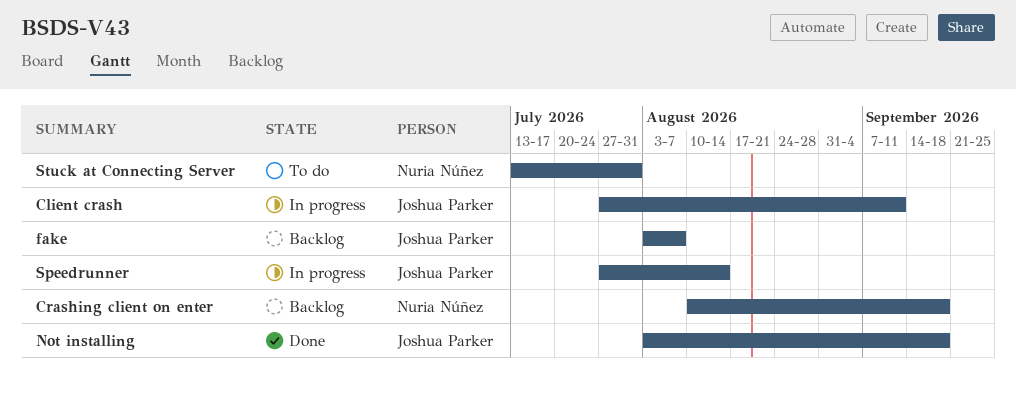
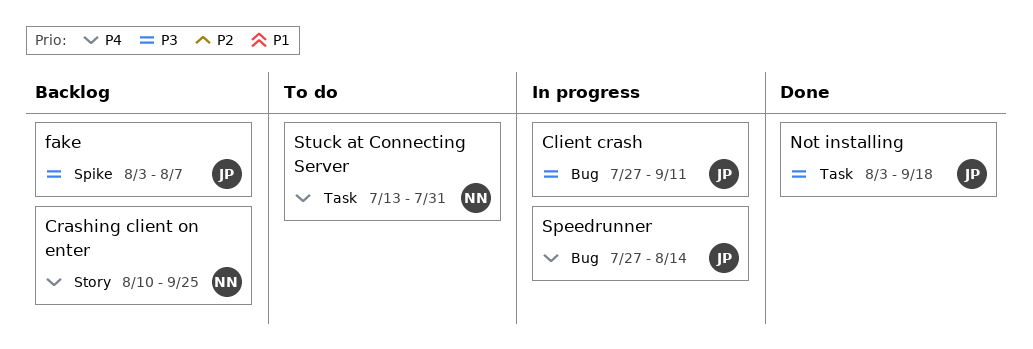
Crashing client on enter, due: Sep 18 -> Sep 25

